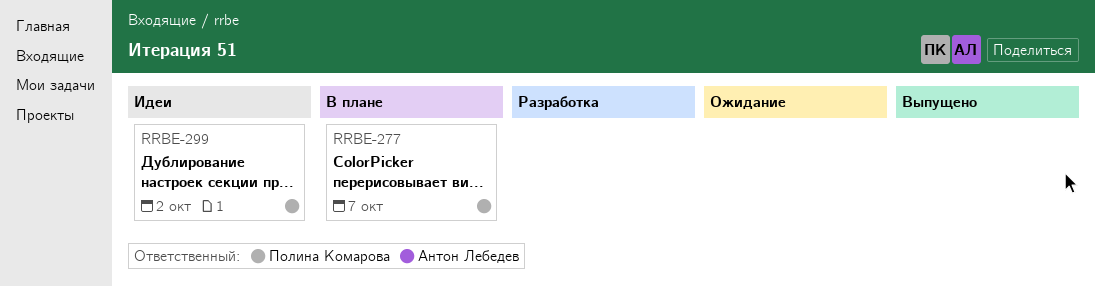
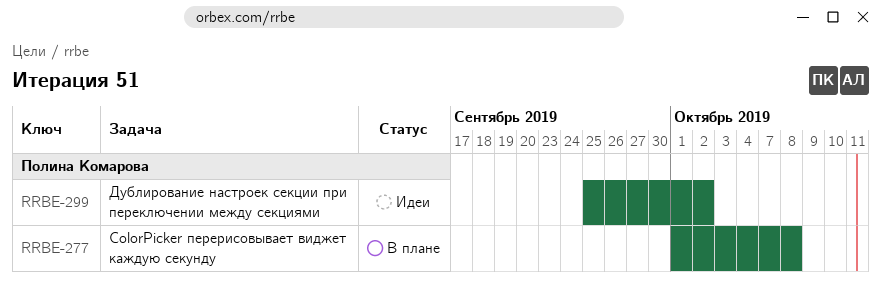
RRBE-277, due: Oct 7 -> Oct 8

